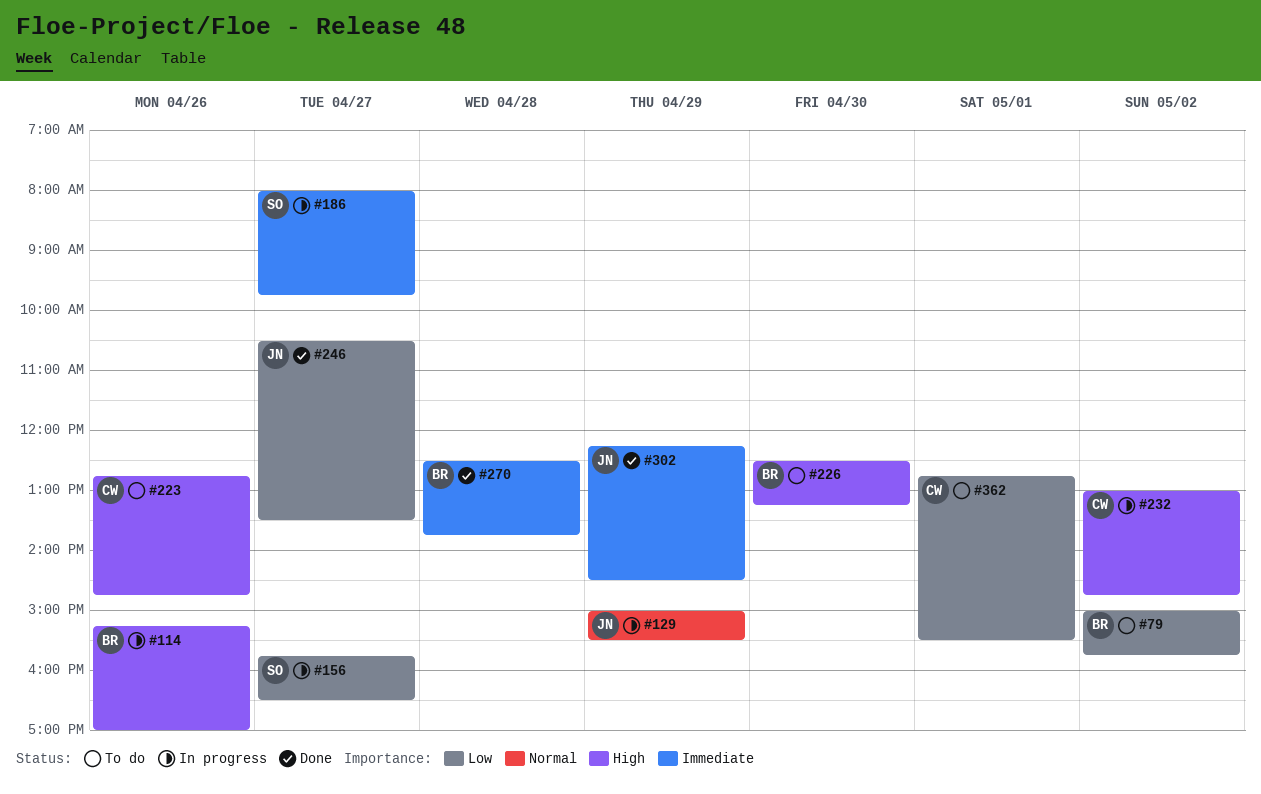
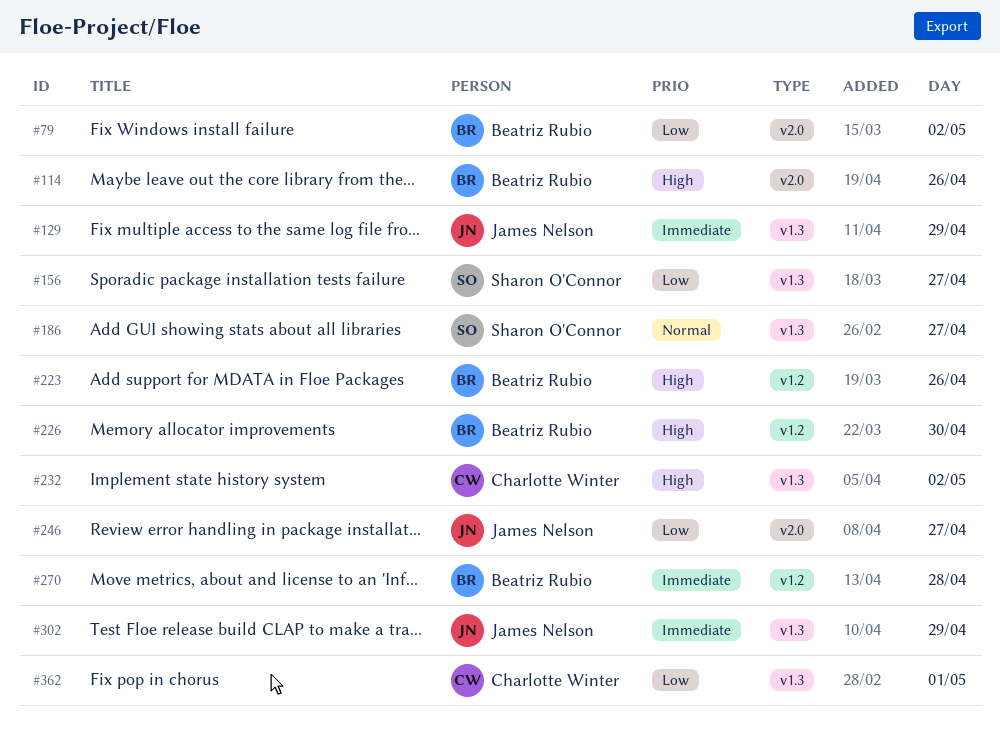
#129, priority: Normal -> Immediate
#186, priority: Immediate -> Normal
#223, owner: Charlotte Winter -> Beatriz Rubio

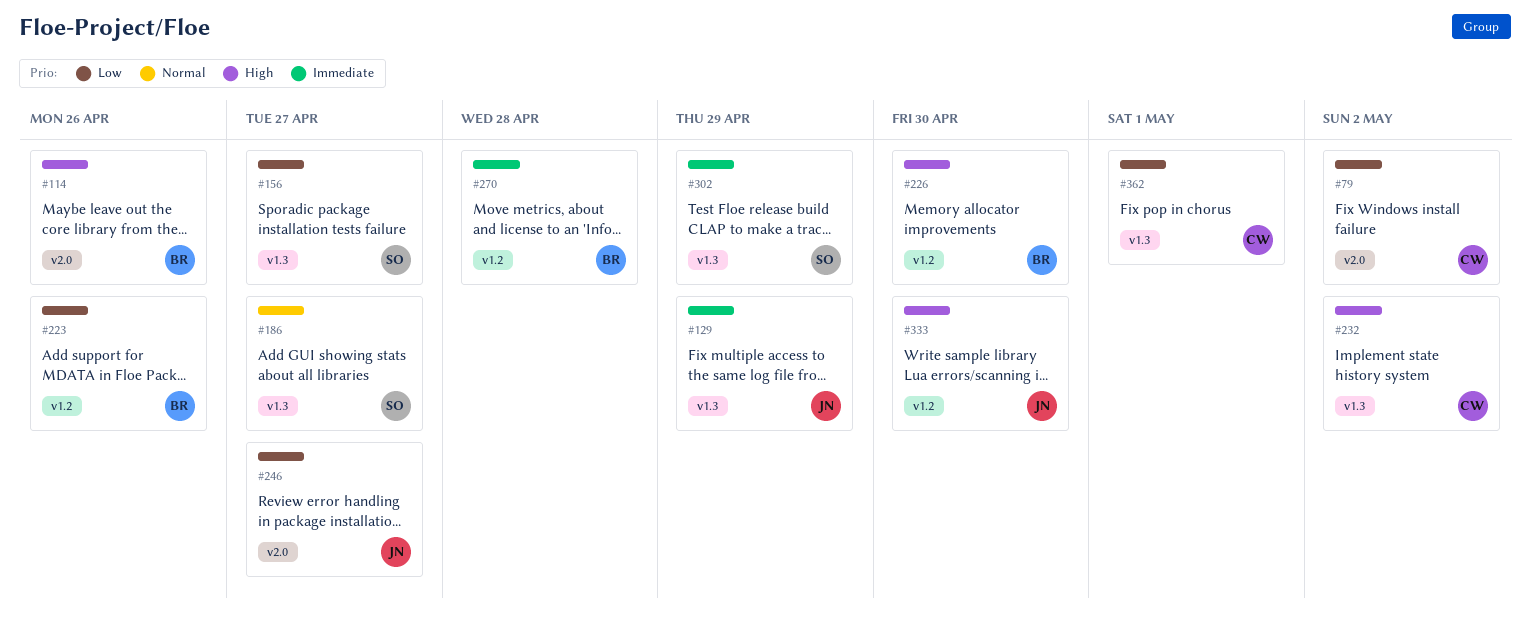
#79, owner: Beatriz Rubio -> Charlotte Winter
#223, priority: High -> Low
#302, owner: James Nelson -> Sharon O'Connor
#333: none -> present

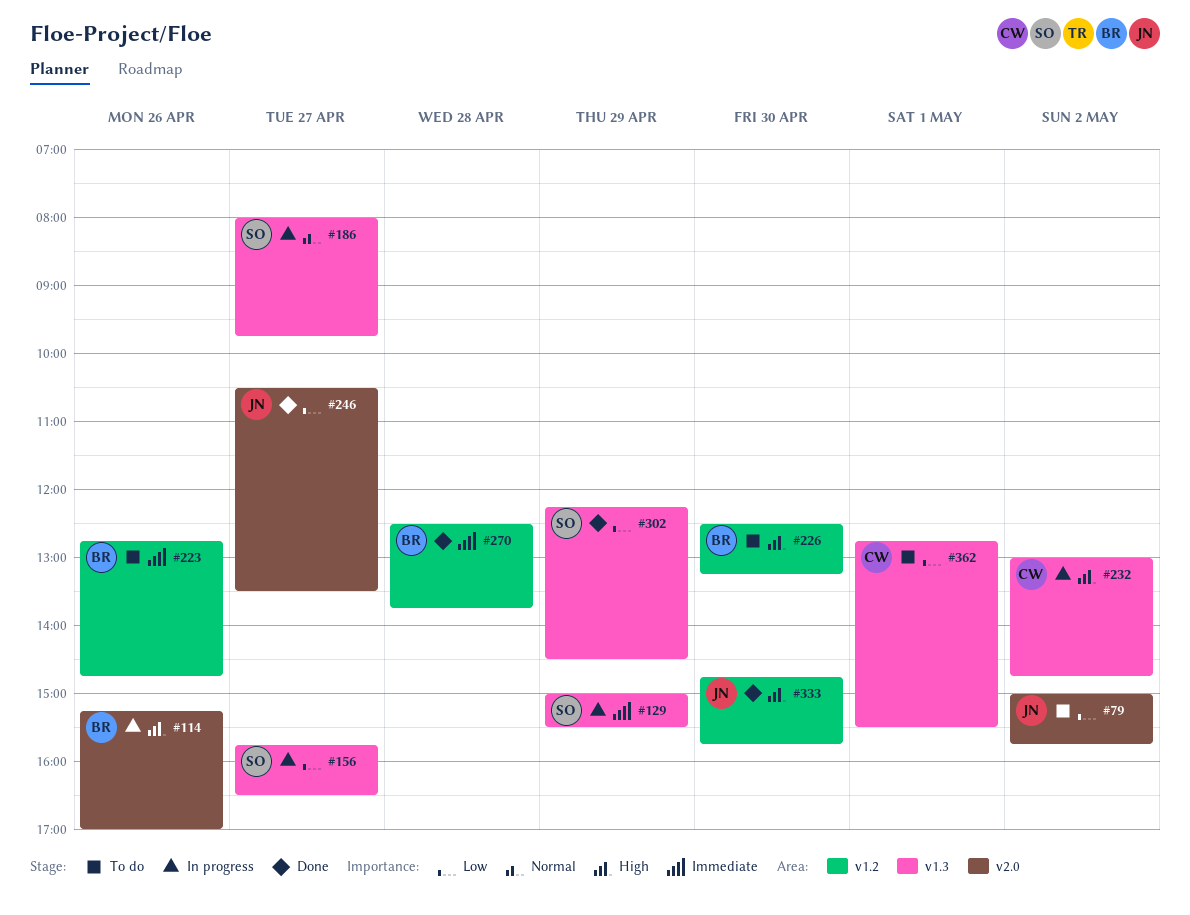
#79, owner: CW -> JN
#129, owner: JN -> SO
#223, priority: Low -> Immediate
#302, priority: Immediate -> Low

